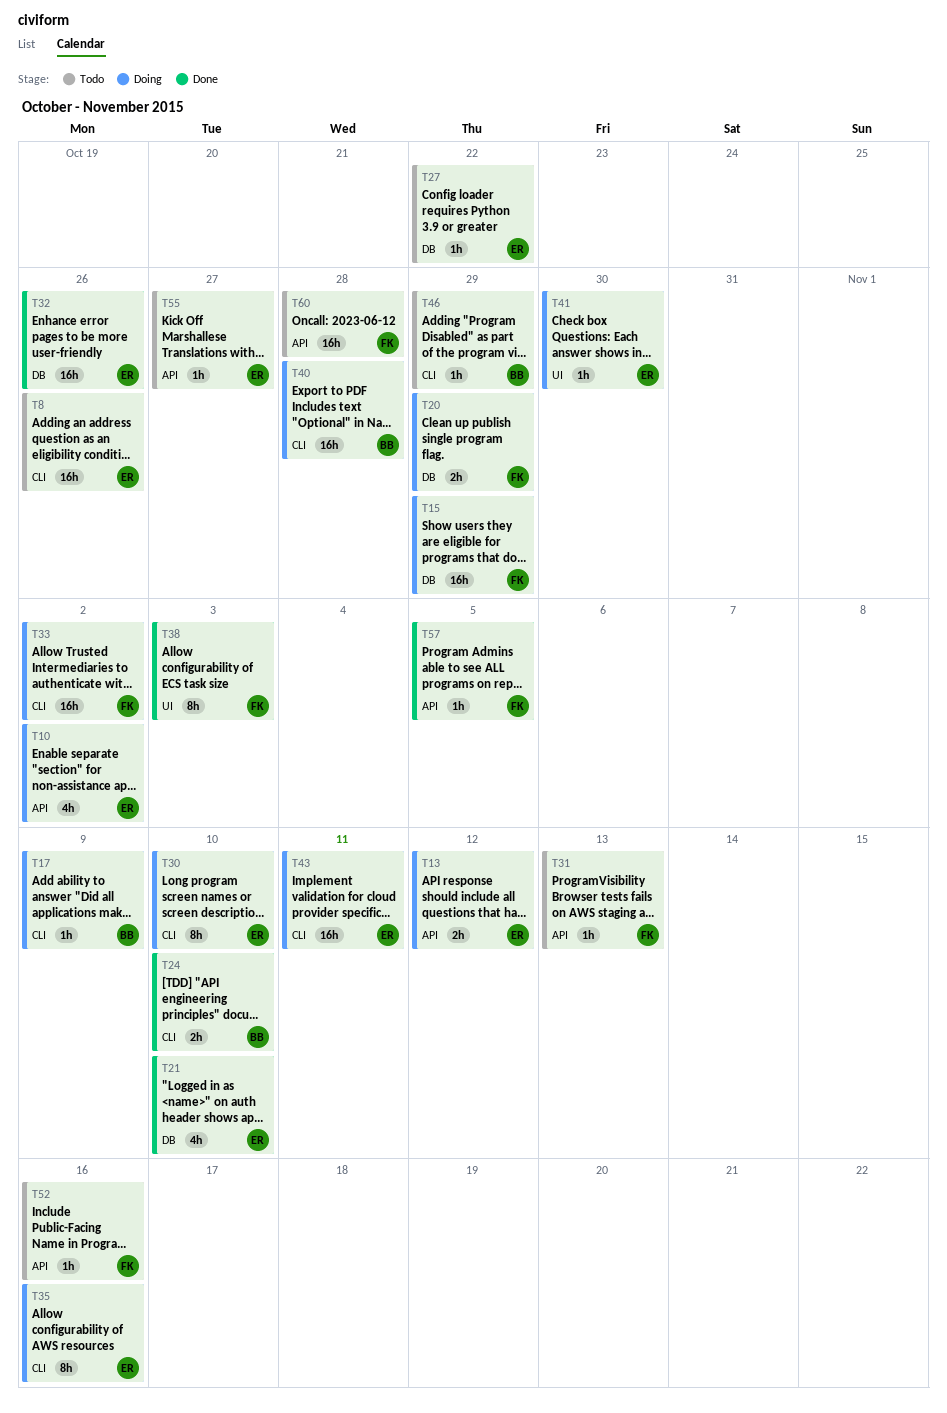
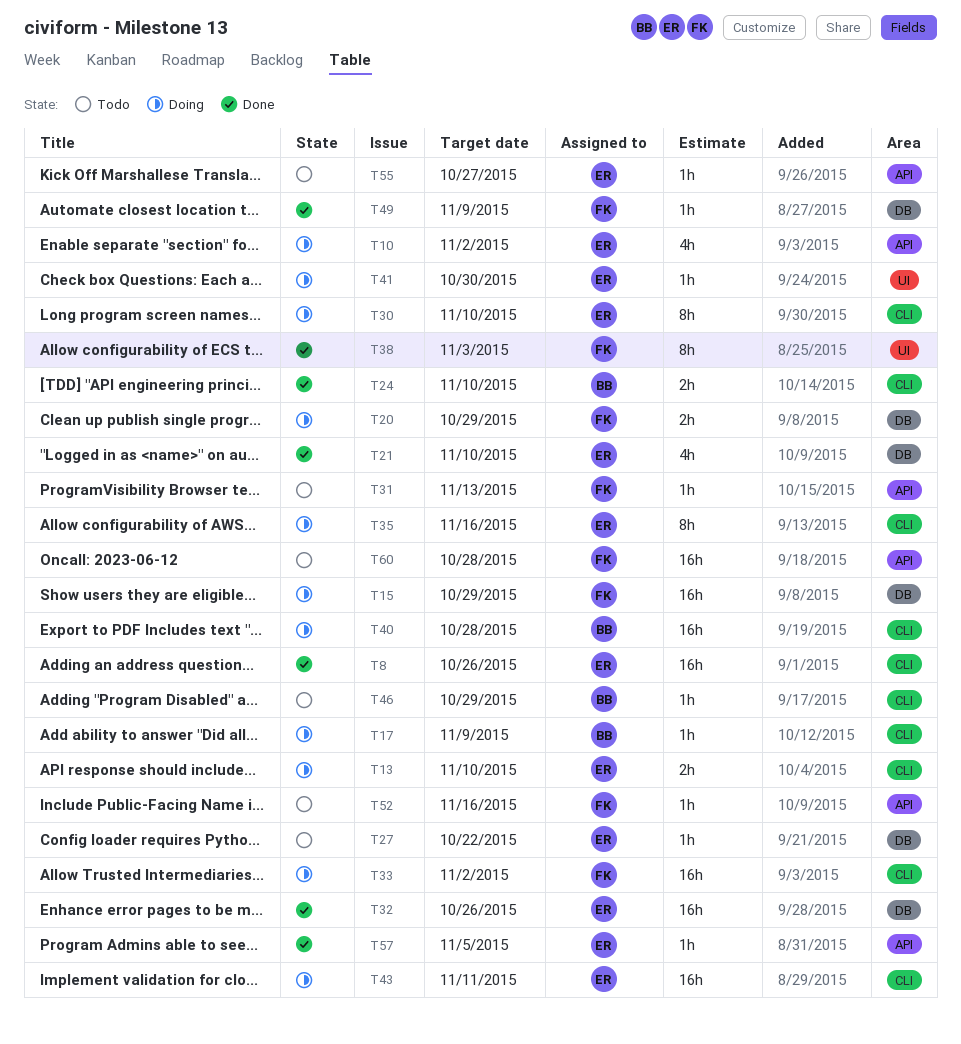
T8, status: Todo -> Done
T13, label: API -> CLI
T13, due: Nov 12 -> Nov 10
T49: none -> present
T57, owner: FK -> ER

